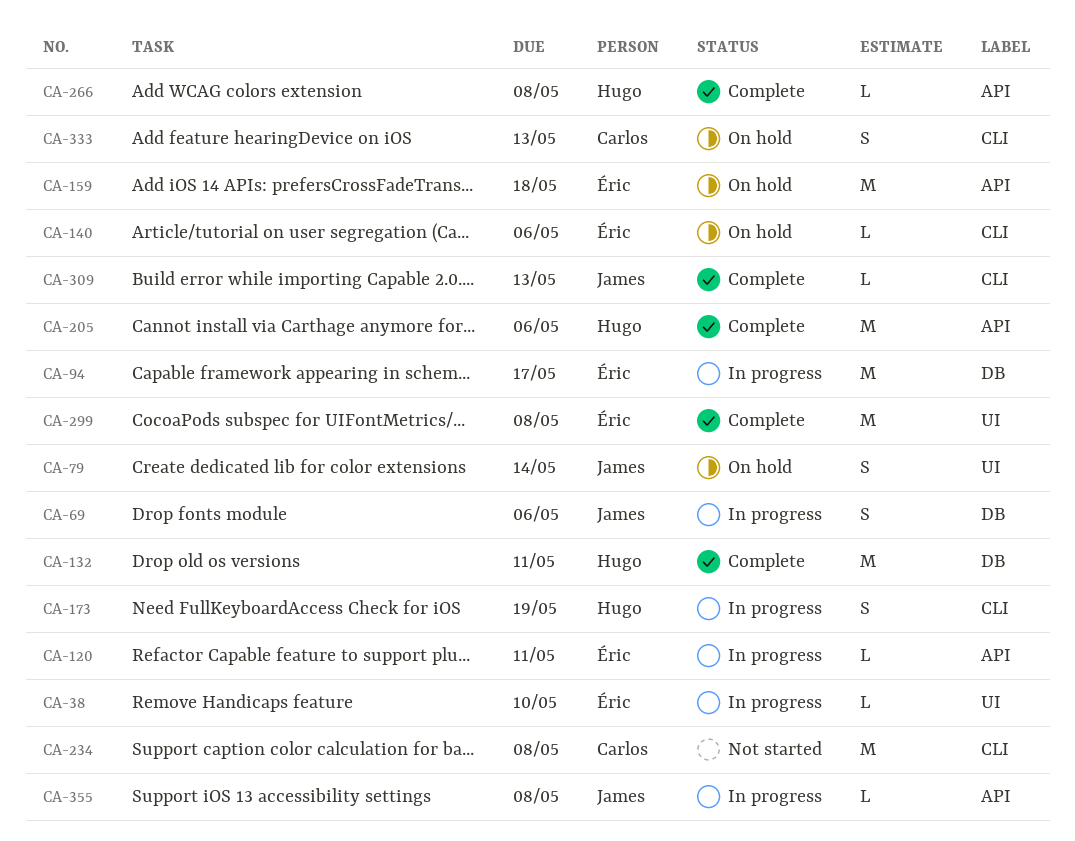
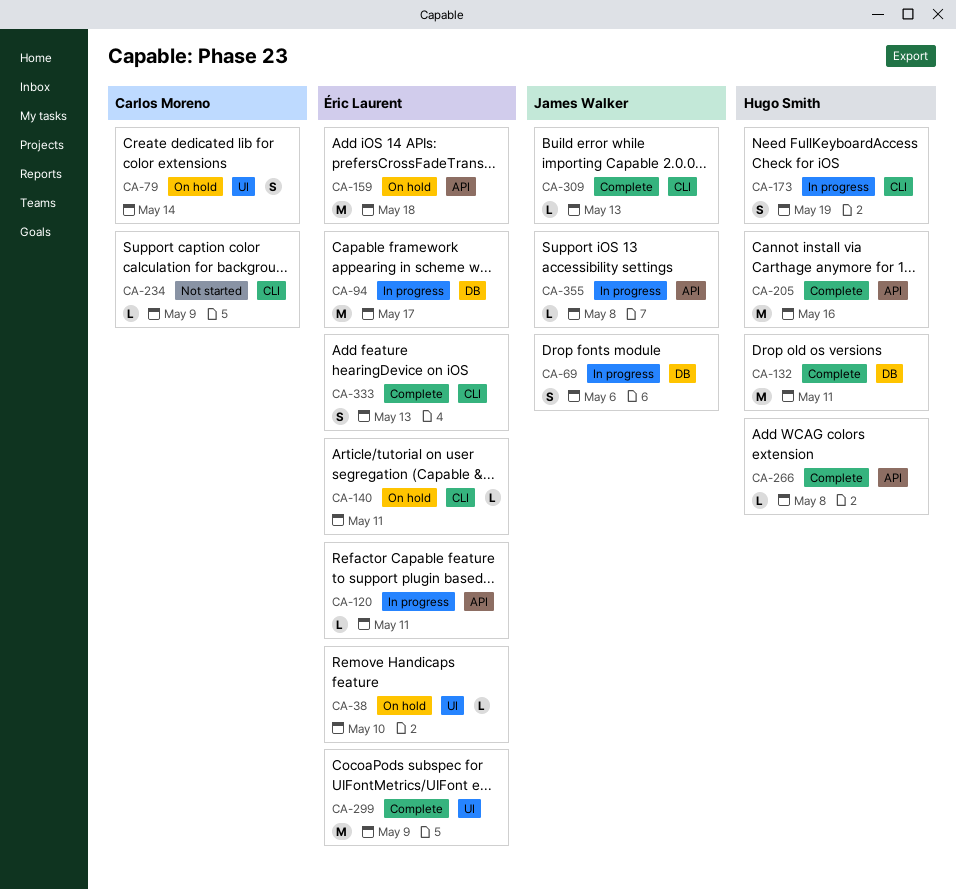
CA-38, status: In progress -> On hold
CA-79, owner: James Walker -> Carlos Moreno
CA-140, due: May 6 -> May 11
CA-205, due: May 6 -> May 16
CA-234, estimate: M -> L
CA-234, due: May 8 -> May 9
CA-299, due: May 8 -> May 9
CA-333, status: On hold -> Complete
CA-333, owner: Carlos Moreno -> Éric Laurent

